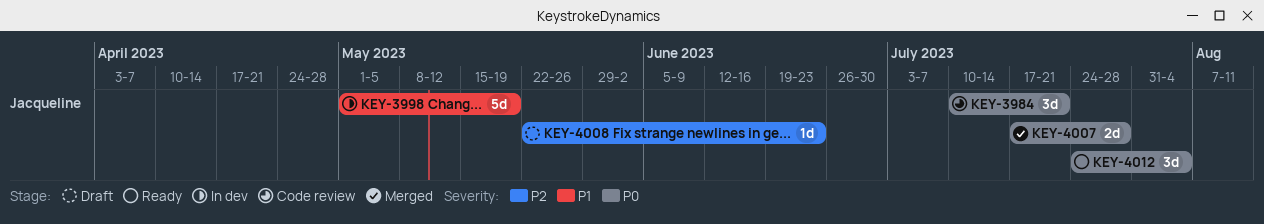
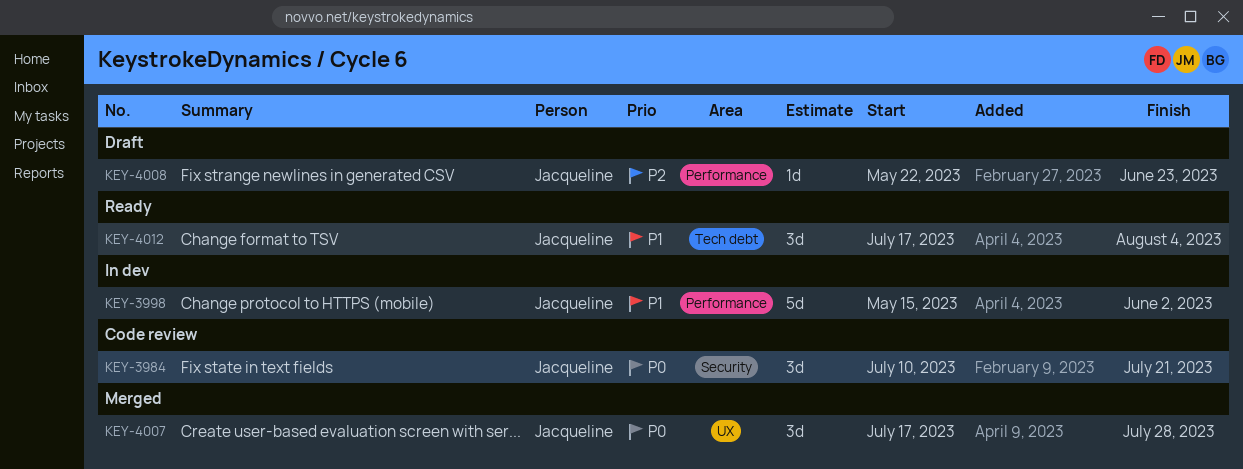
KEY-3998, start: May 1 -> May 15
KEY-3998, due: May 19 -> Jun 2
KEY-4007, estimate: 2d -> 3d
KEY-4012, priority: P0 -> P1
KEY-4012, start: Jul 24 -> Jul 17

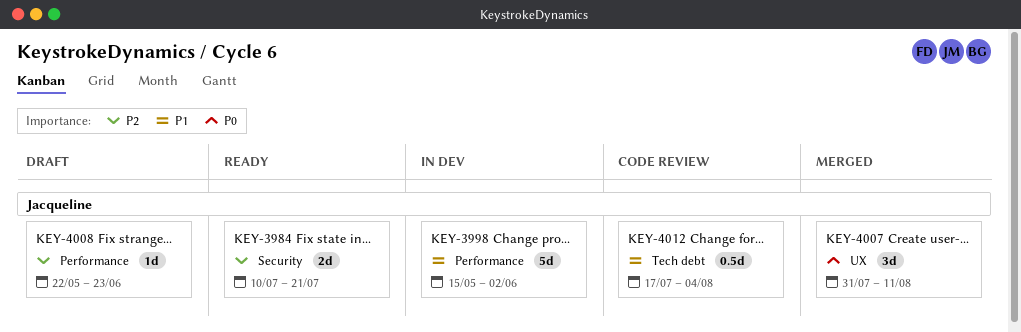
KEY-3984, status: Code review -> Ready
KEY-3984, priority: P0 -> P2
KEY-3984, estimate: 3d -> 2d
KEY-4007, start: Jul 17 -> Jul 31
KEY-4007, due: Jul 28 -> Aug 11
KEY-4012, status: Ready -> Code review
KEY-4012, estimate: 3d -> 0.5d

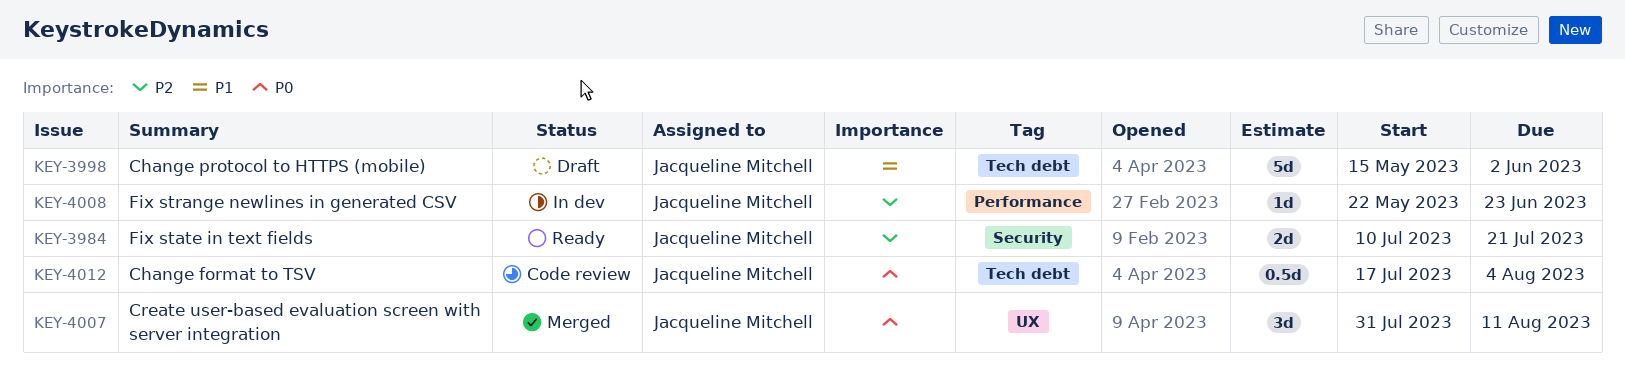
KEY-3998, status: In dev -> Draft
KEY-3998, label: Performance -> Tech debt
KEY-4008, status: Draft -> In dev
KEY-4012, priority: P1 -> P0

